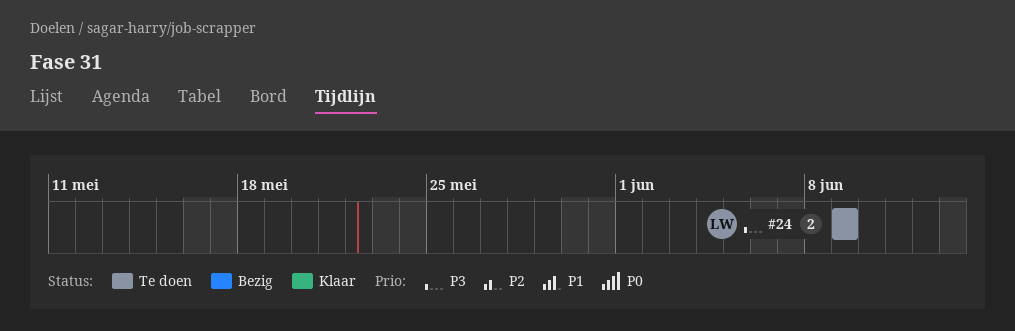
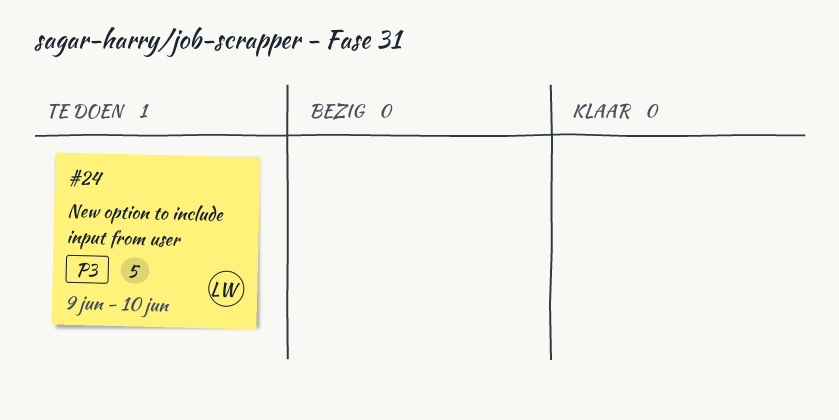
#24, estimate: 2 -> 5
#24, due: Jun 9 -> Jun 10

